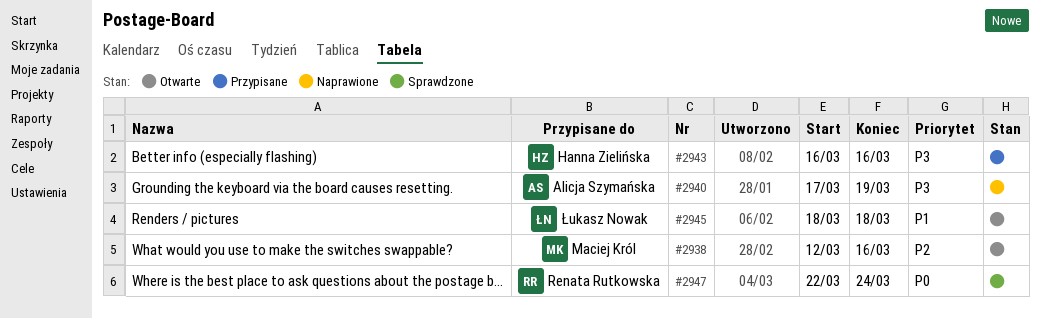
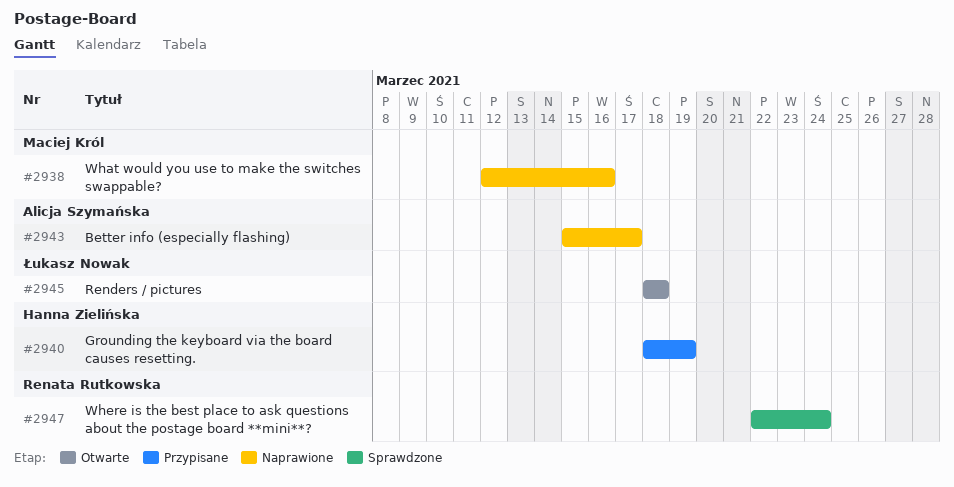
#2938, status: Otwarte -> Naprawione
#2940, status: Naprawione -> Przypisane
#2940, owner: Alicja Szymańska -> Hanna Zielińska
#2940, start: Mar 17 -> Mar 18
#2943, status: Przypisane -> Naprawione
#2943, owner: Hanna Zielińska -> Alicja Szymańska
#2943, start: Mar 16 -> Mar 15
#2943, due: Mar 16 -> Mar 17

